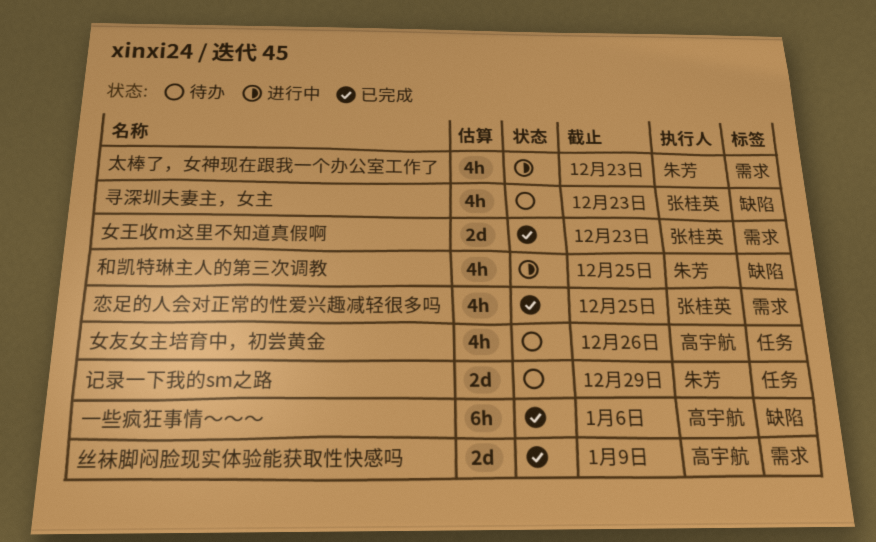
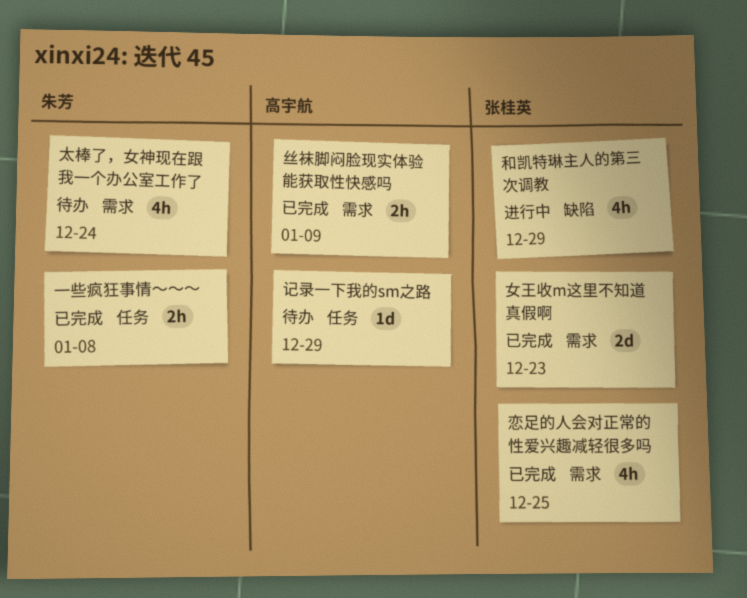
一些疯狂事情～～～, owner: 高宇航 -> 朱芳
一些疯狂事情～～～, label: 缺陷 -> 任务
一些疯狂事情～～～, estimate: 6h -> 2h
一些疯狂事情～～～, due: Jan 6 -> Jan 8
丝袜脚闷脸现实体验能获取性快感吗, estimate: 2d -> 2h
和凯特琳主人的第三次调教, owner: 朱芳 -> 张桂英
和凯特琳主人的第三次调教, due: Dec 25 -> Dec 29
太棒了，女神现在跟我一个办公室工作了, status: 进行中 -> 待办
太棒了，女神现在跟我一个办公室工作了, due: Dec 23 -> Dec 24
女友女主培育中，初尝黄金: present -> none
寻深圳夫妻主，女主: present -> none
记录一下我的sm之路, owner: 朱芳 -> 高宇航
记录一下我的sm之路, estimate: 2d -> 1d

